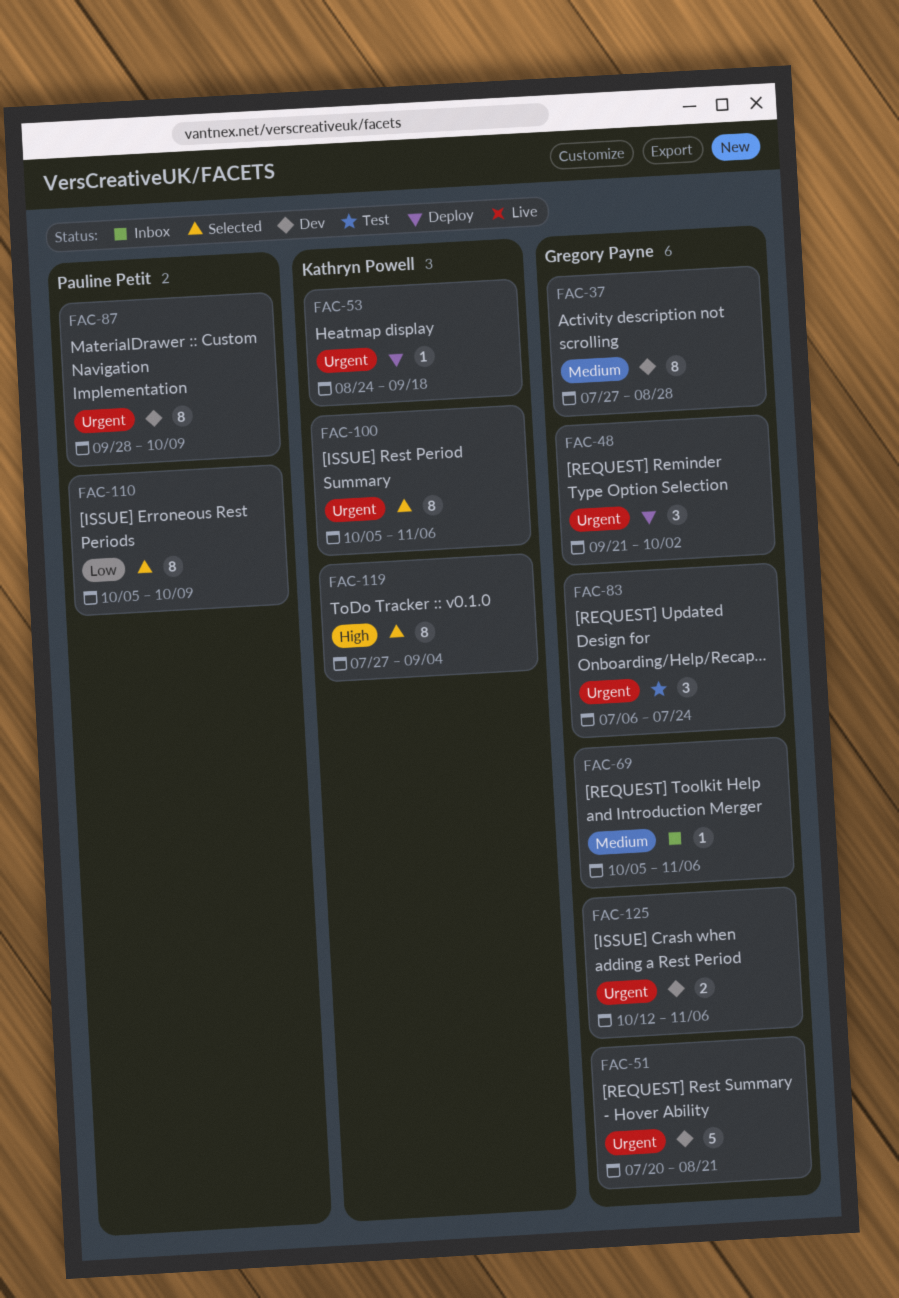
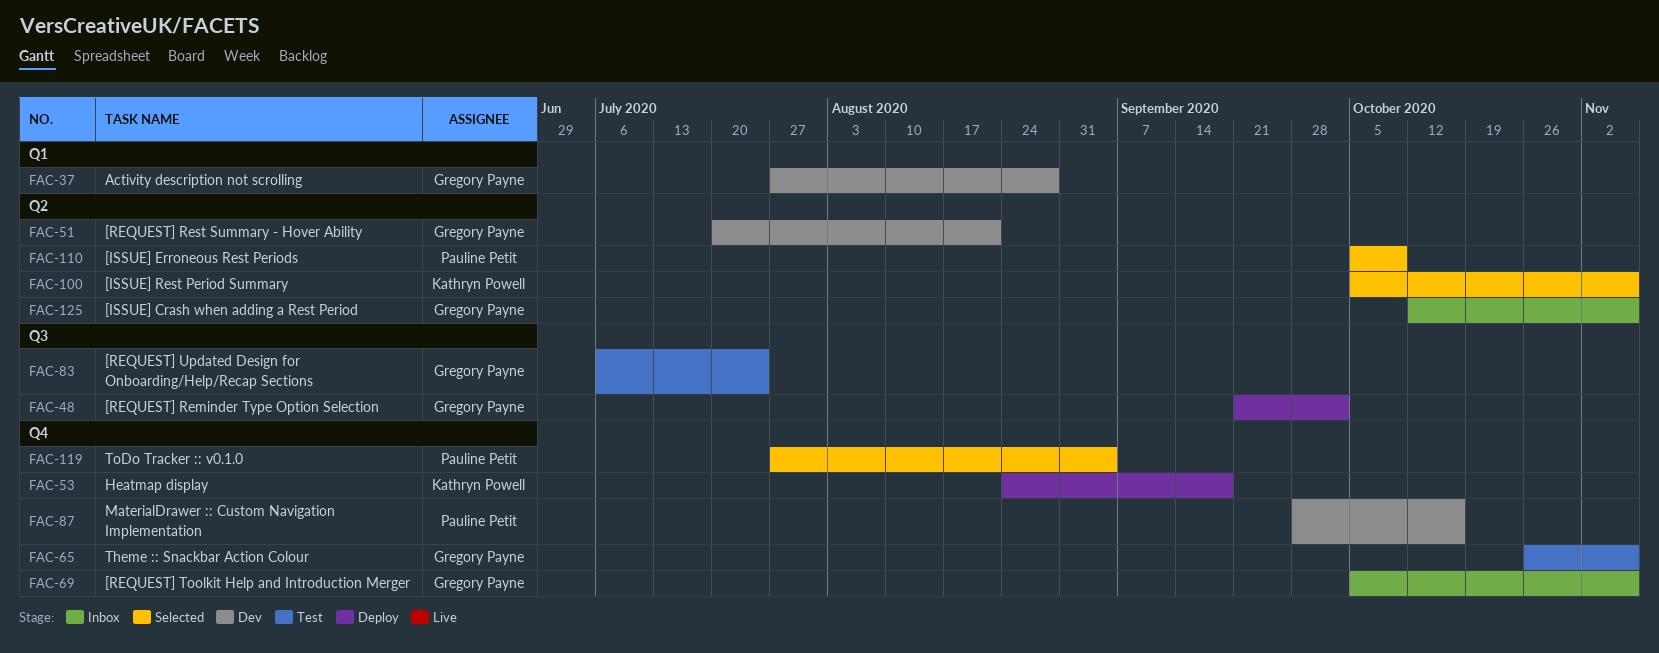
FAC-65: none -> present
FAC-87, due: Oct 9 -> Oct 16
FAC-119, owner: Kathryn Powell -> Pauline Petit
FAC-125, status: Dev -> Inbox

